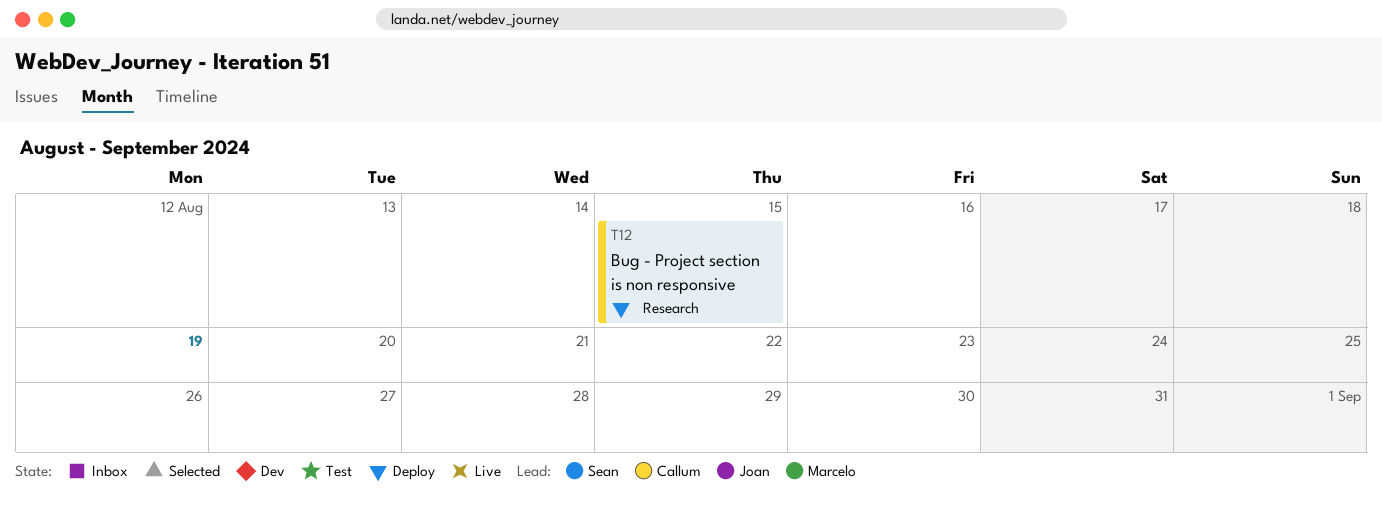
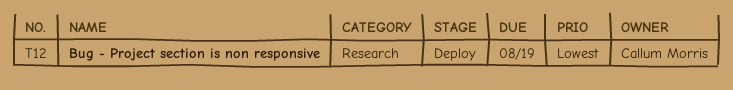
T12, due: Aug 15 -> Aug 19

